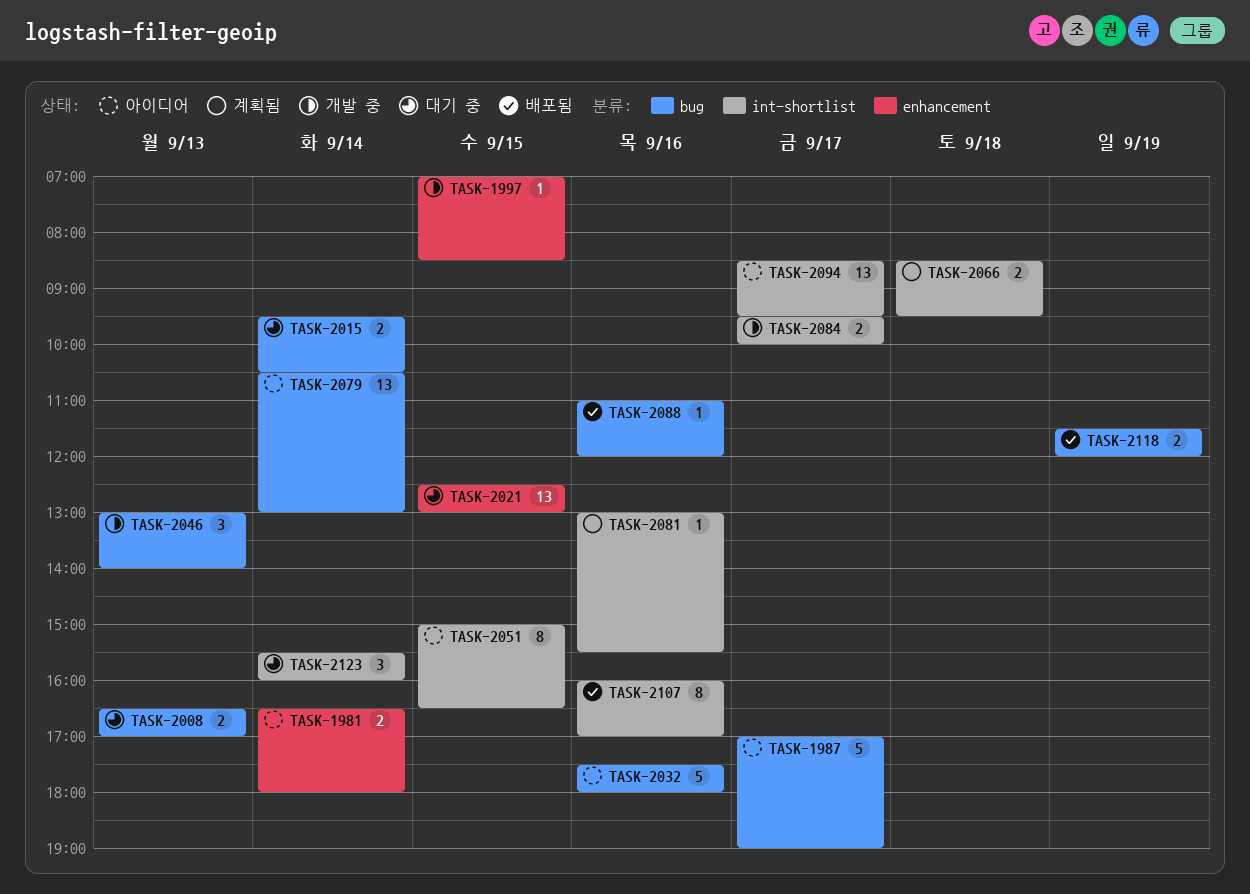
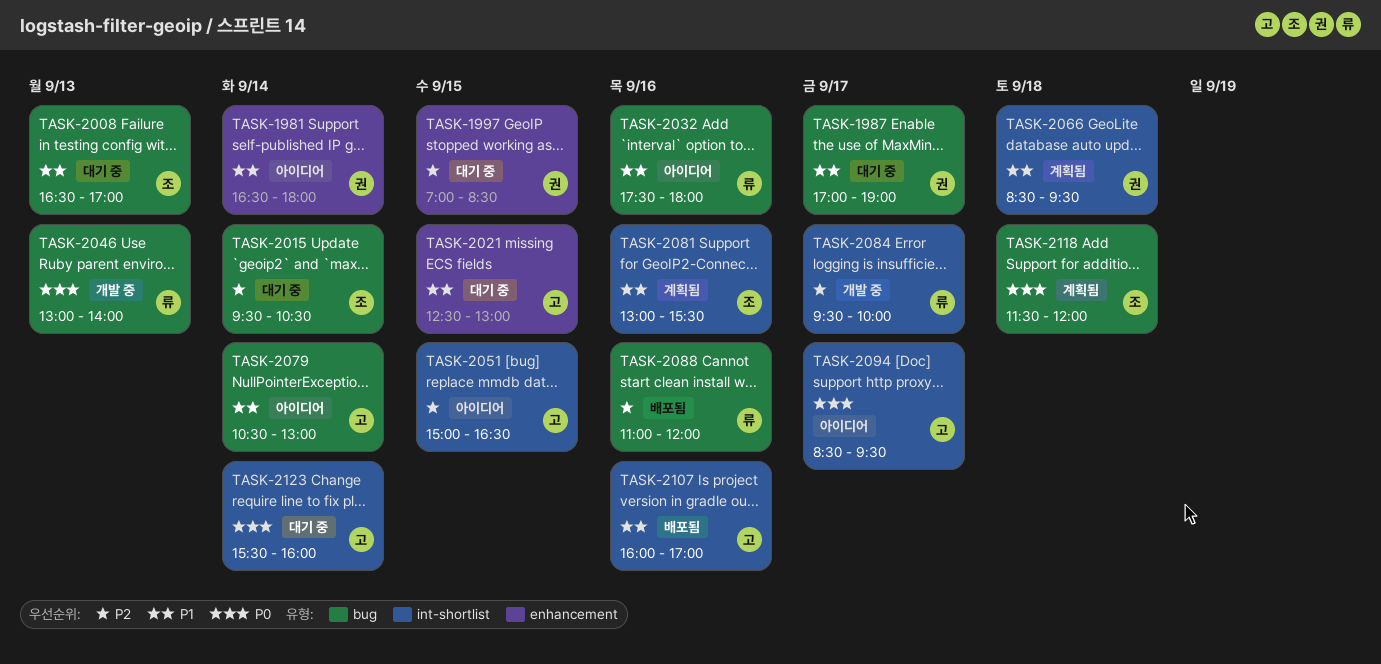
TASK-1987, status: 아이디어 -> 대기 중
TASK-1997, status: 개발 중 -> 대기 중
TASK-2118, status: 배포됨 -> 계획됨
TASK-2118, day: Sep 19 -> Sep 18

